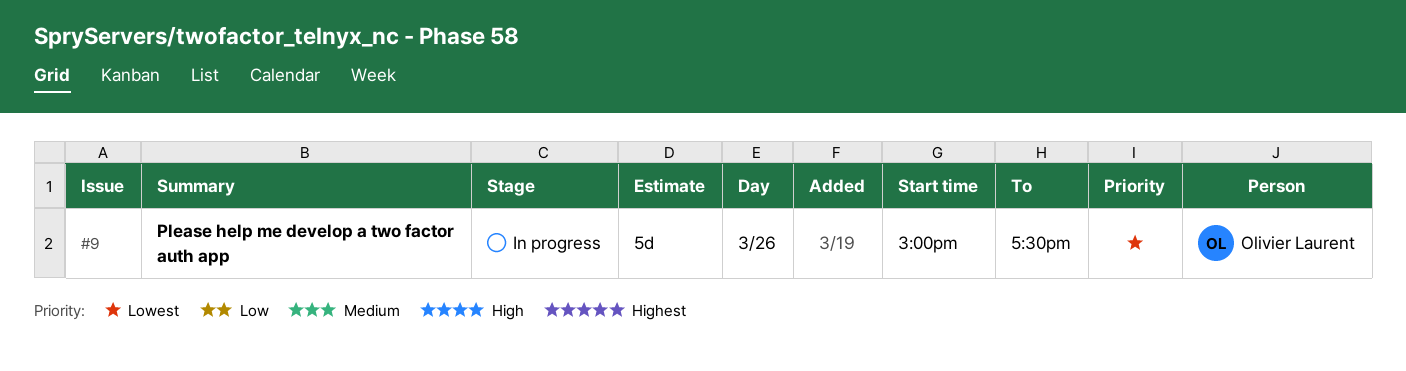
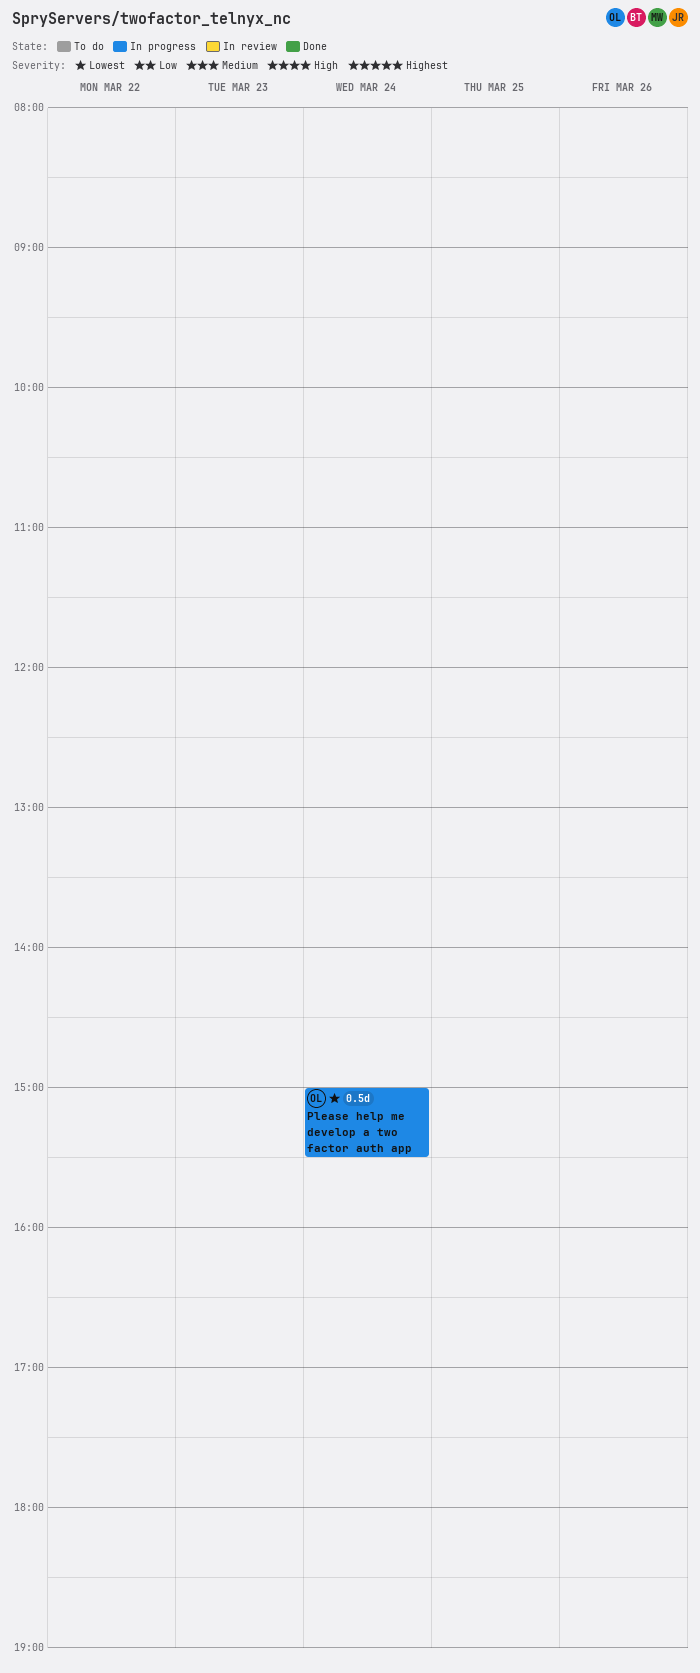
Please help me develop a two factor auth app, estimate: 5d -> 0.5d
Please help me develop a two factor auth app, day: Mar 26 -> Mar 24
Please help me develop a two factor auth app, ends: 17:30 -> 15:30

